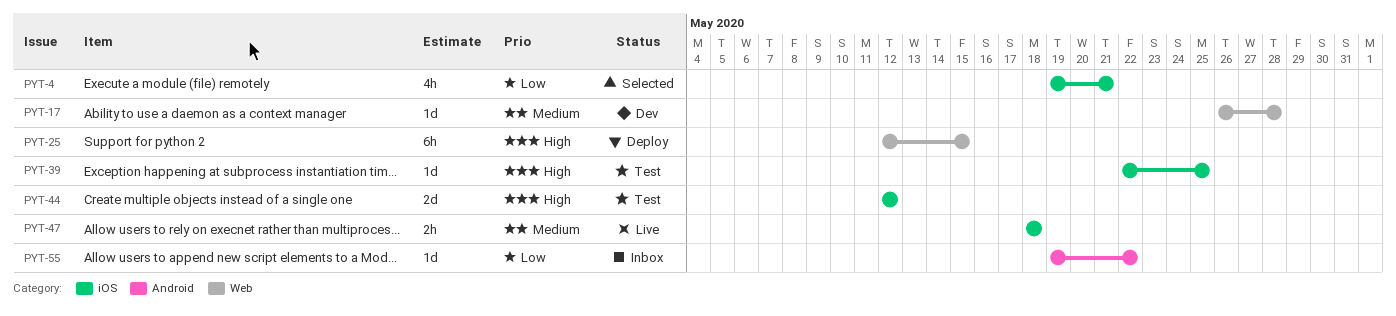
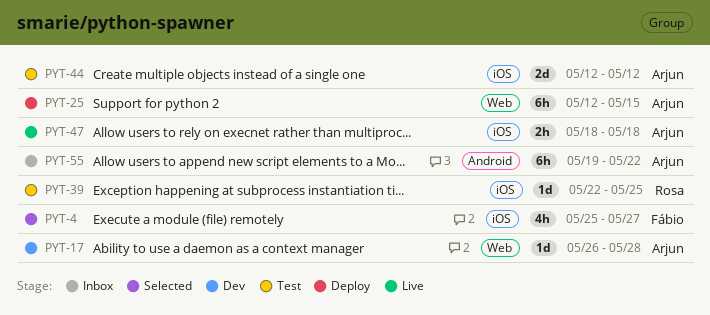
PYT-4, start: May 19 -> May 25
PYT-4, due: May 21 -> May 27
PYT-55, estimate: 1d -> 6h

